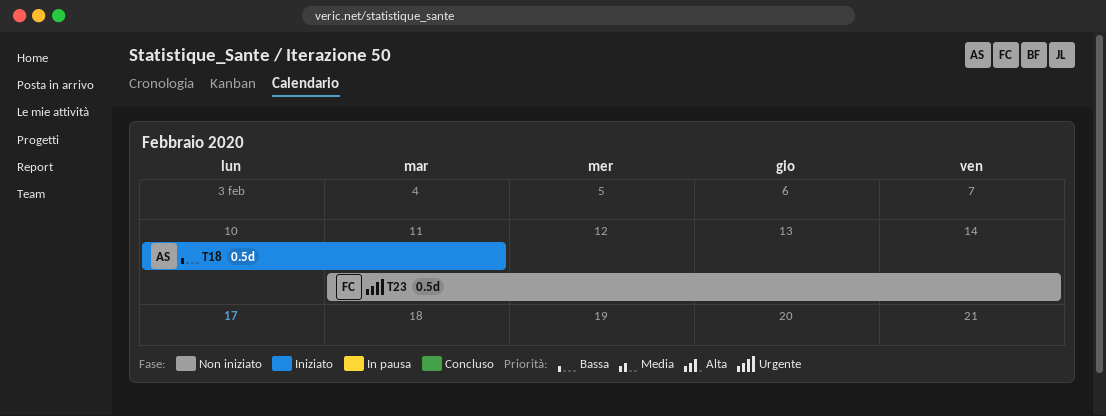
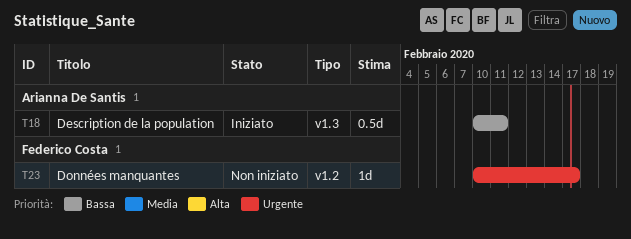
T23, estimate: 0.5d -> 1d
T23, start: Feb 11 -> Feb 10
T23, due: Feb 14 -> Feb 17

